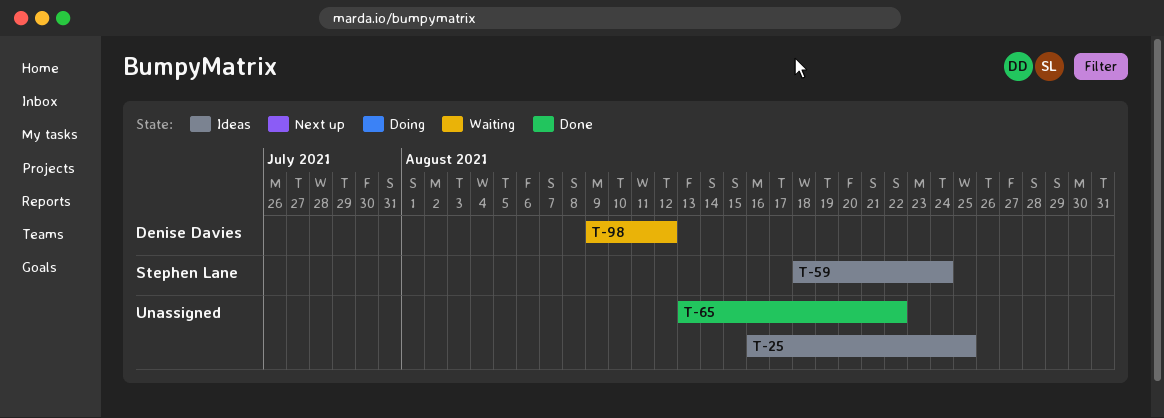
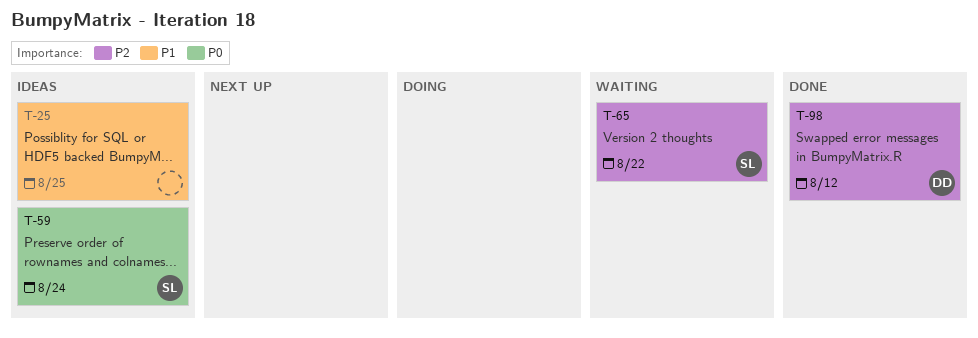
T-65, status: Done -> Waiting
T-65, owner: none -> Stephen Lane
T-98, status: Waiting -> Done

